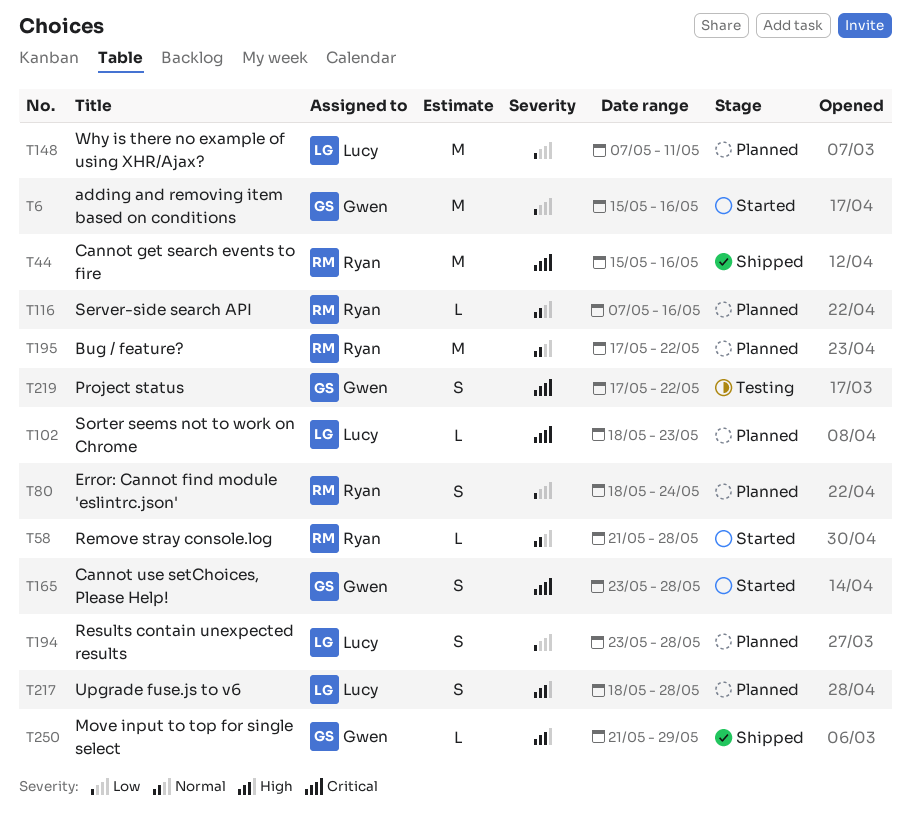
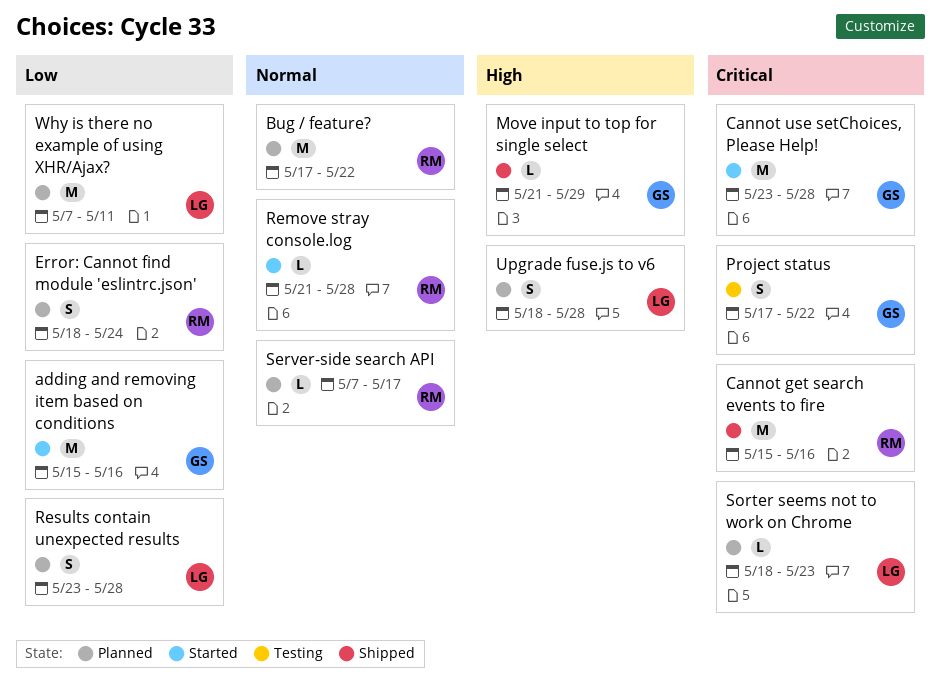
Cannot use setChoices, Please Help!, estimate: S -> M
Server-side search API, due: May 16 -> May 17

